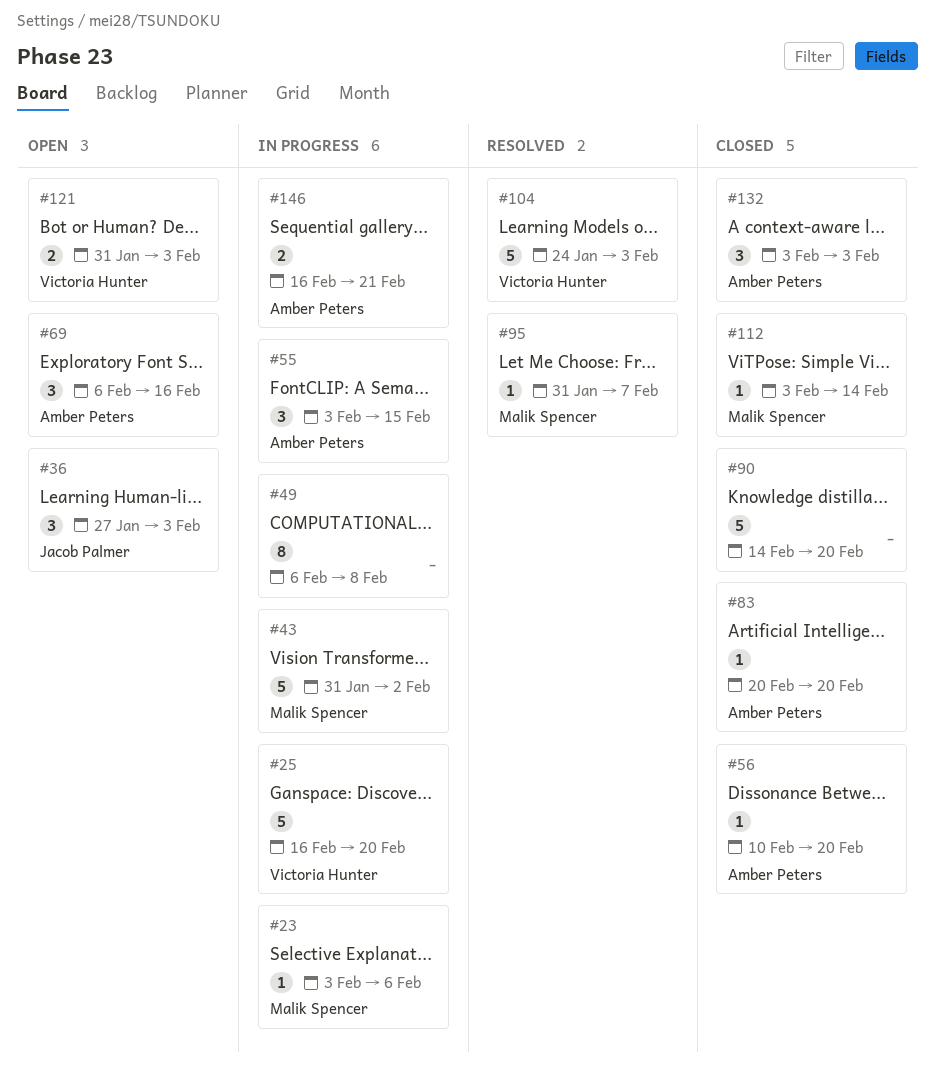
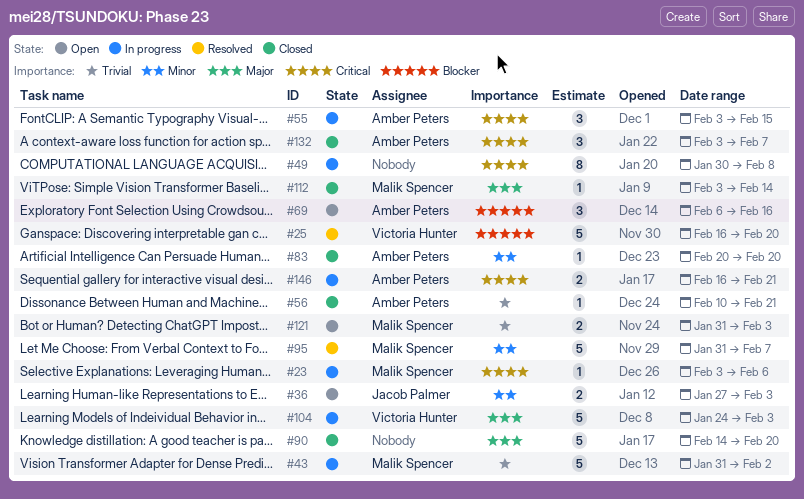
#25, status: In progress -> Resolved
#36, estimate: 3 -> 2
#49, start: Feb 6 -> Jan 30
#56, due: Feb 20 -> Feb 21
#95, estimate: 1 -> 5
#104, status: Resolved -> In progress
#121, owner: Victoria Hunter -> Malik Spencer
#132, due: Feb 3 -> Feb 7

